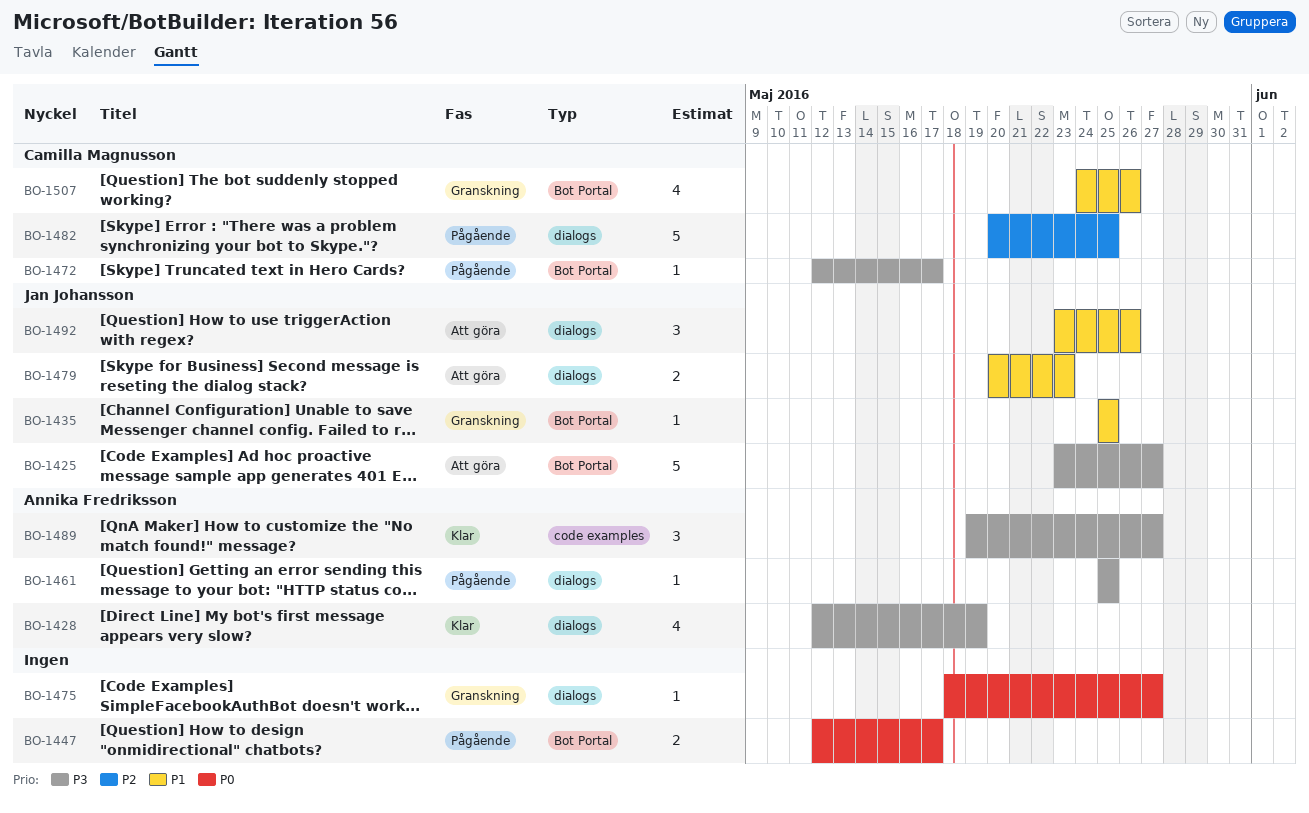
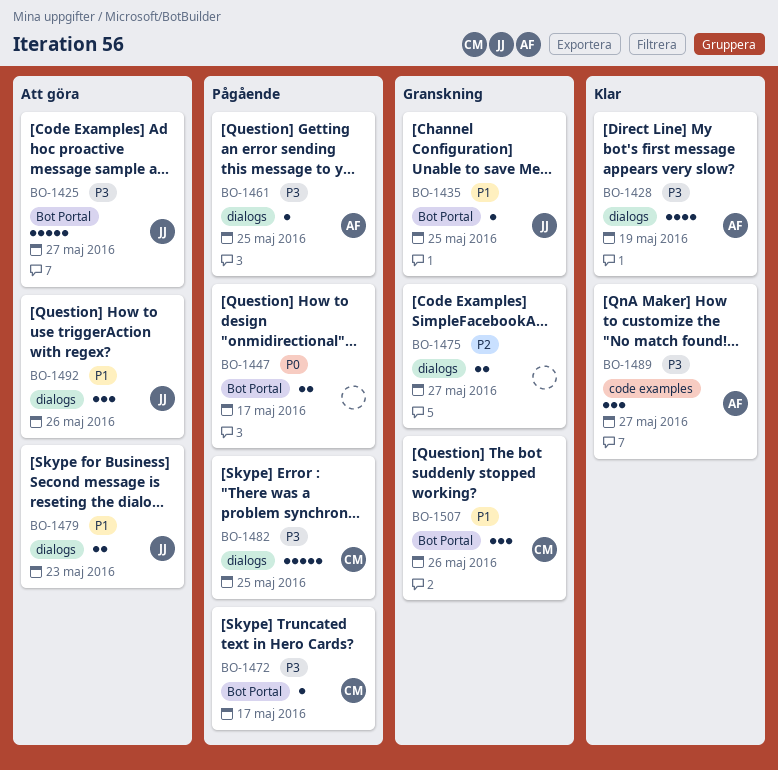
BO-1475, priority: P0 -> P2
BO-1475, estimate: 1 -> 2
BO-1482, priority: P2 -> P3
BO-1507, estimate: 4 -> 3

